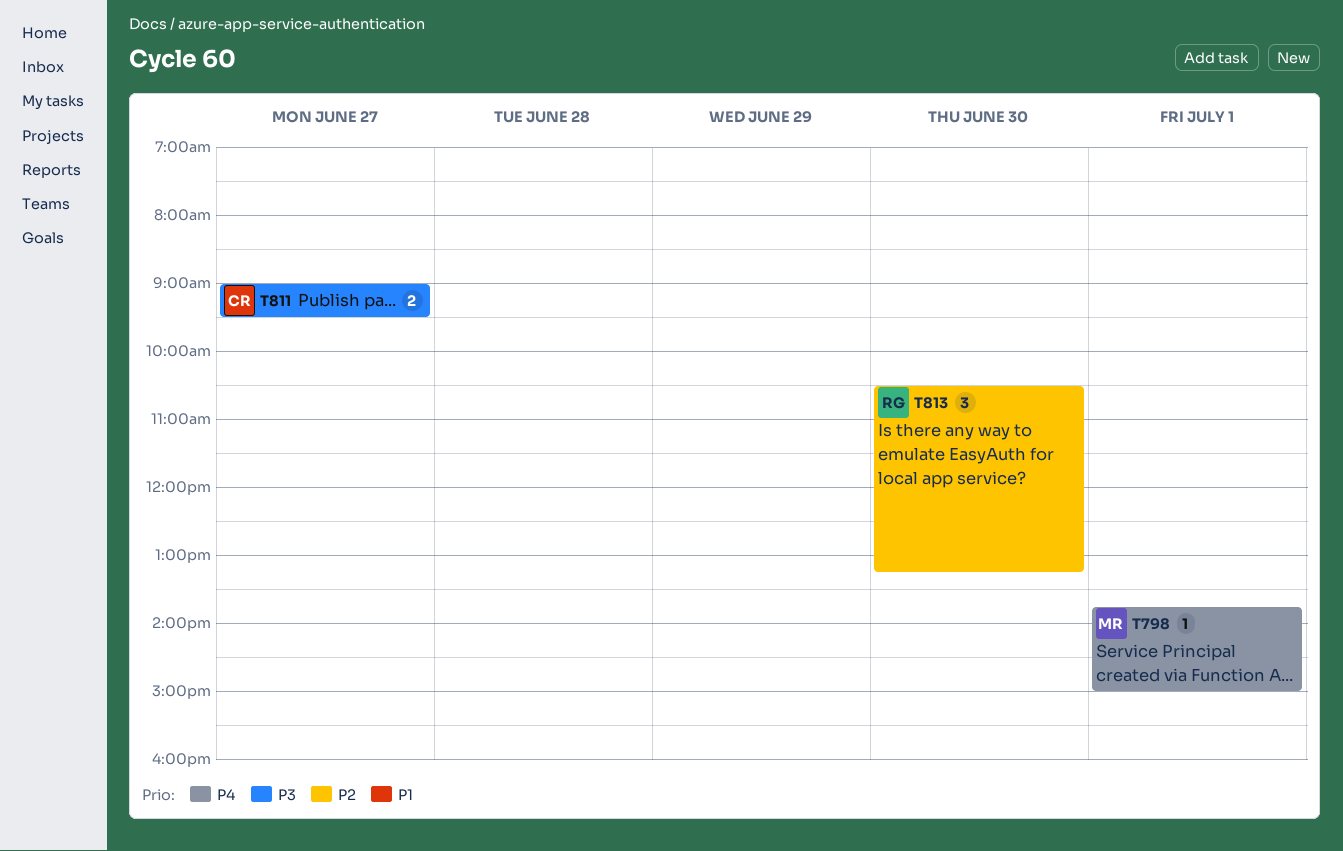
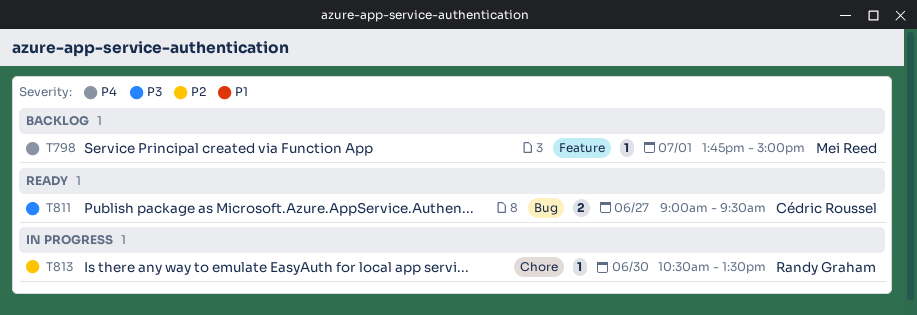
T813, estimate: 3 -> 1
T813, ends: 13:15 -> 13:30

